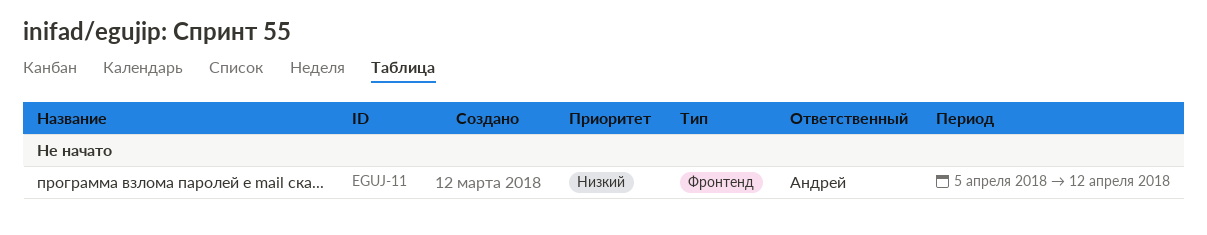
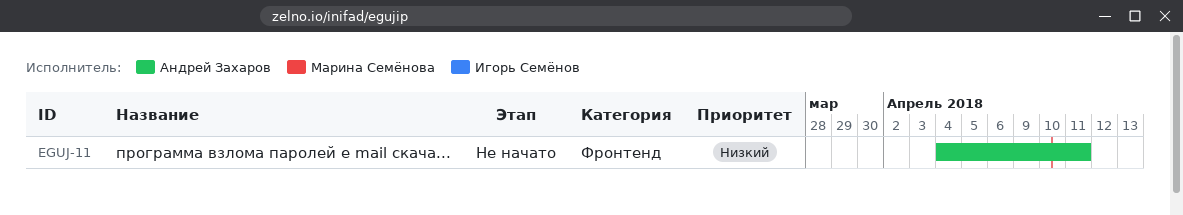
EGUJ-11, start: Apr 5 -> Apr 4
EGUJ-11, due: Apr 12 -> Apr 11

